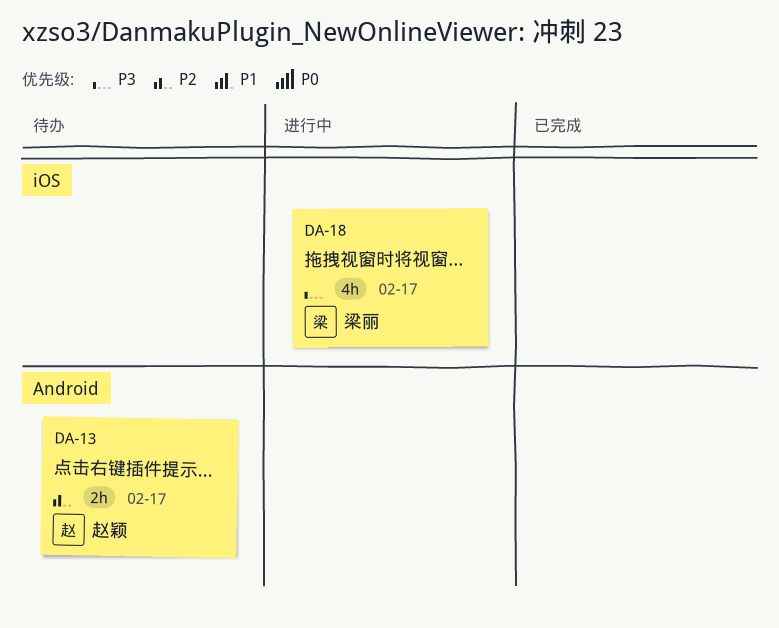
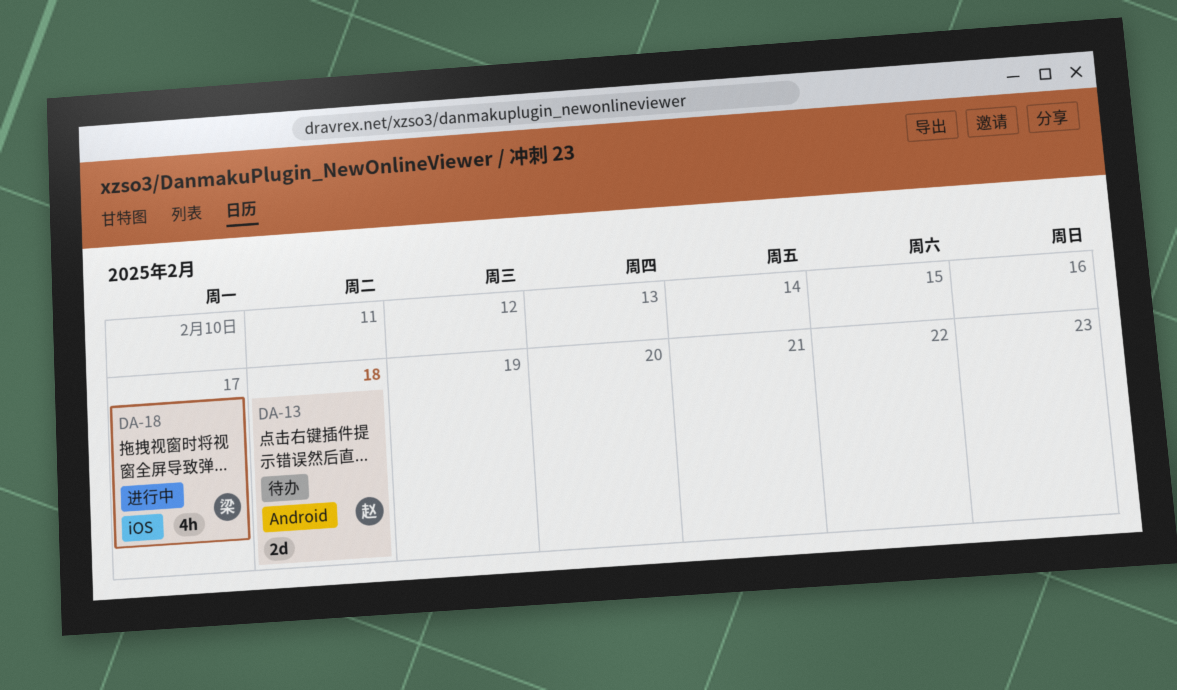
DA-13, estimate: 2h -> 2d
DA-13, due: Feb 17 -> Feb 18

